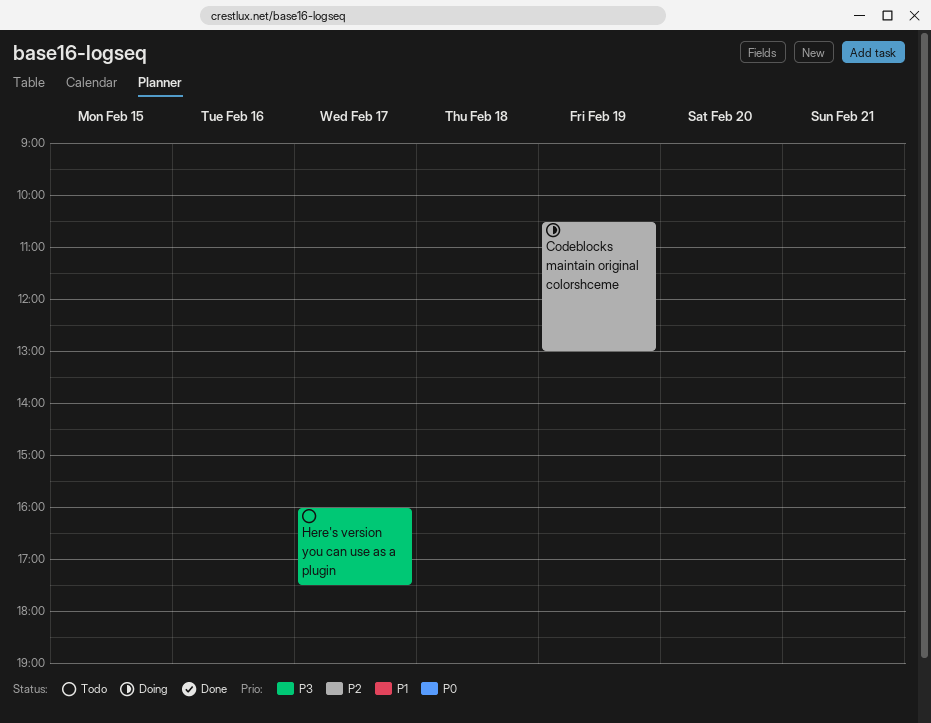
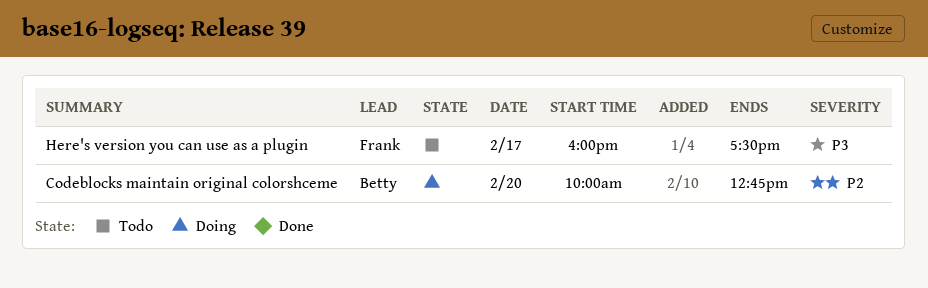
Codeblocks maintain original colorshceme, day: Feb 19 -> Feb 20
Codeblocks maintain original colorshceme, begins: 10:30 -> 10:00
Codeblocks maintain original colorshceme, ends: 13:00 -> 12:45

